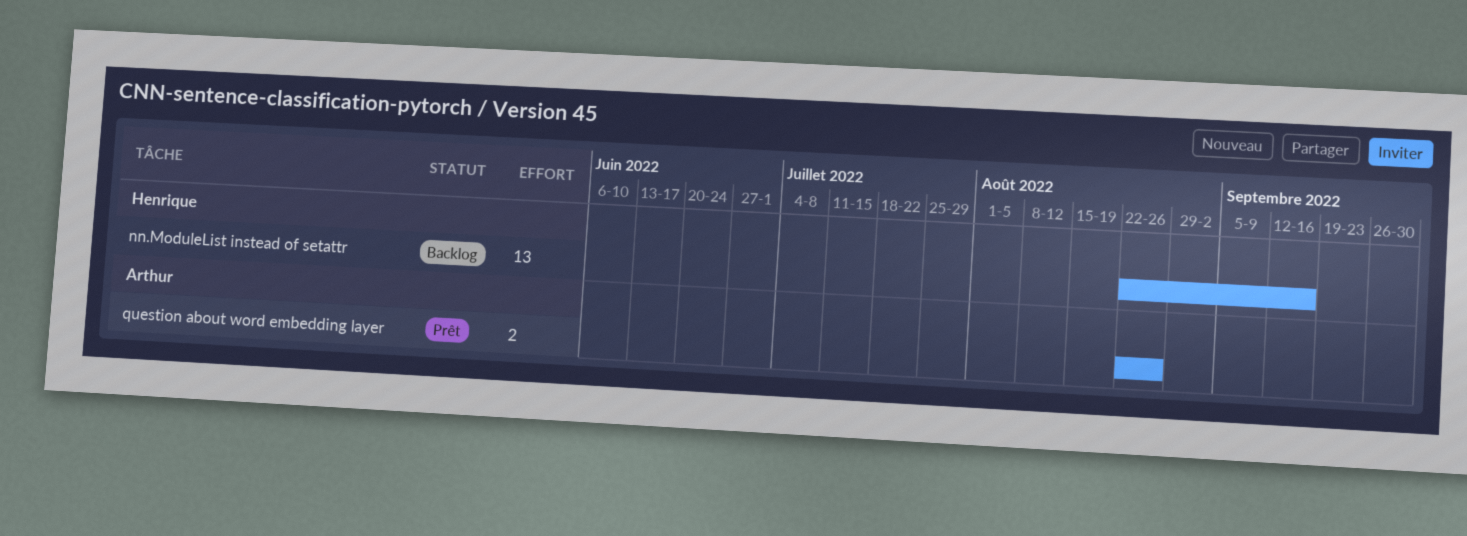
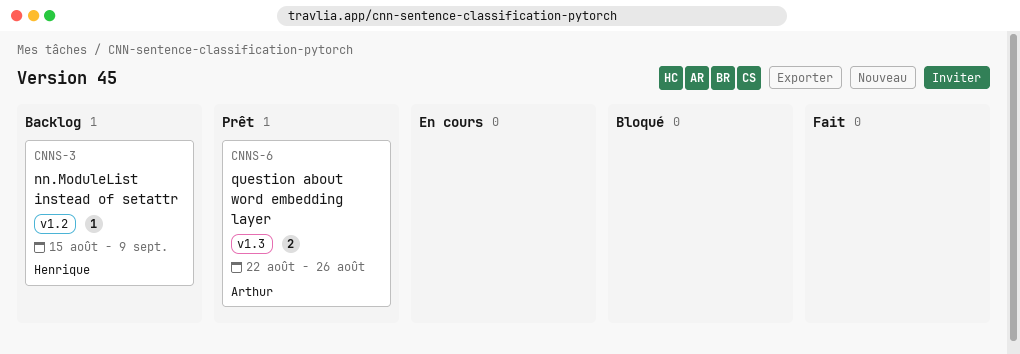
nn.ModuleList instead of setattr, estimate: 13 -> 1
nn.ModuleList instead of setattr, start: Aug 22 -> Aug 15
nn.ModuleList instead of setattr, due: Sep 16 -> Sep 9

